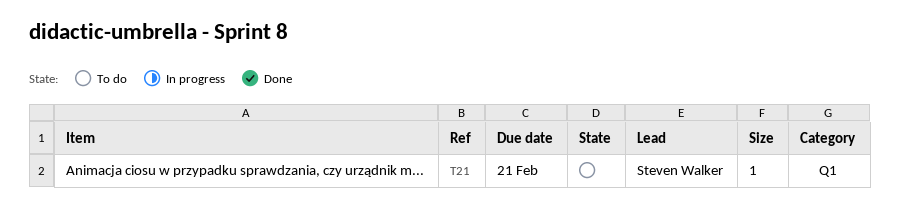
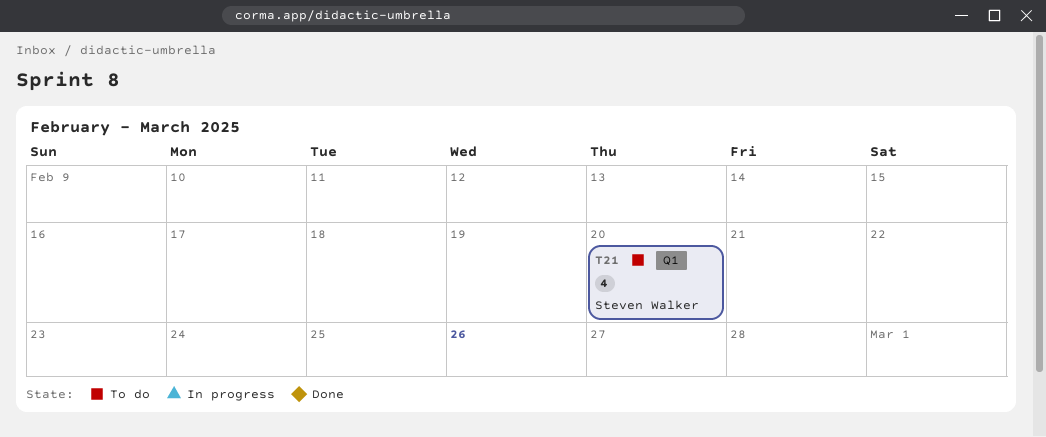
T21, estimate: 1 -> 4
T21, due: Feb 21 -> Feb 20

